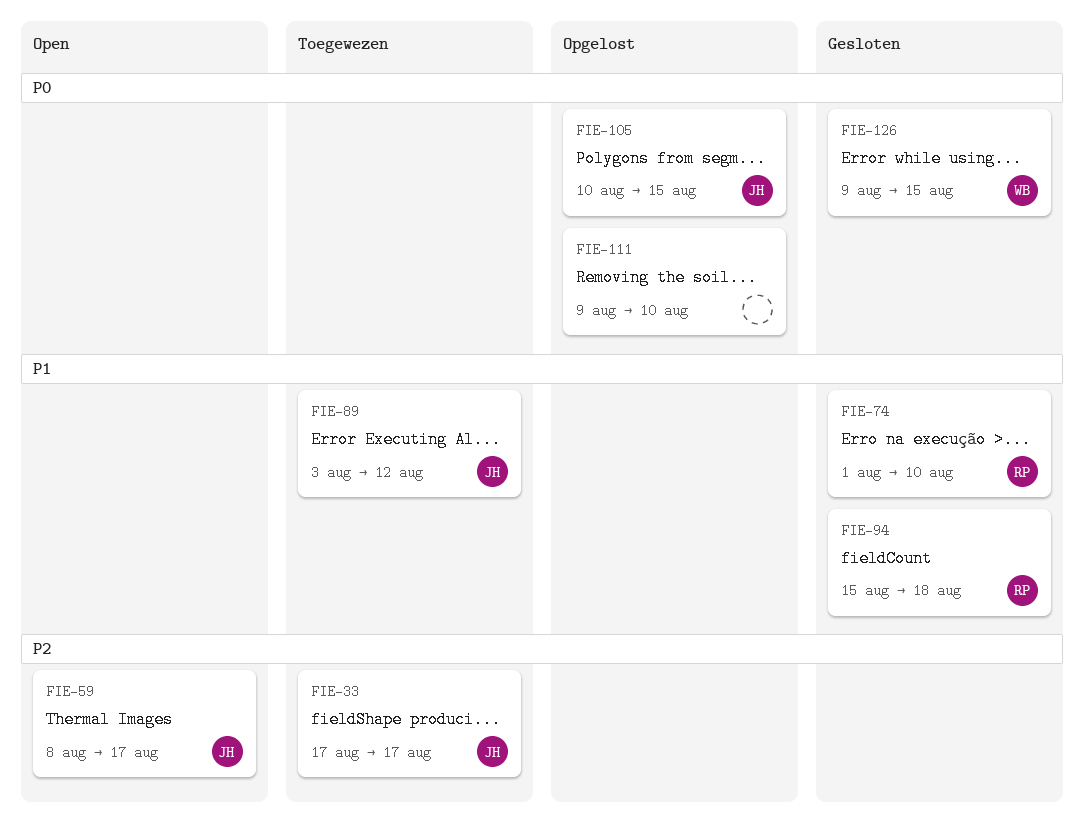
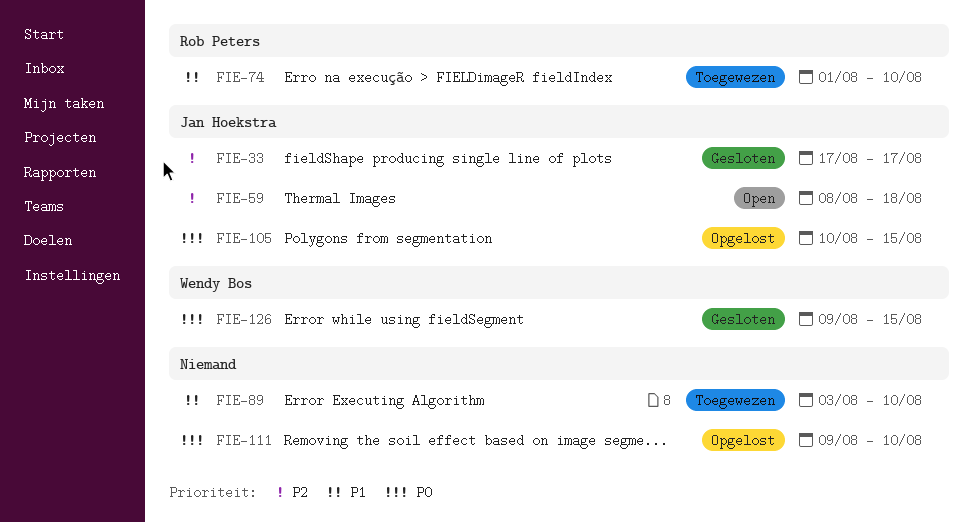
FIE-33, status: Toegewezen -> Gesloten
FIE-59, due: Aug 17 -> Aug 18
FIE-74, status: Gesloten -> Toegewezen
FIE-89, owner: Jan Hoekstra -> none
FIE-89, due: Aug 12 -> Aug 10
FIE-94: present -> none

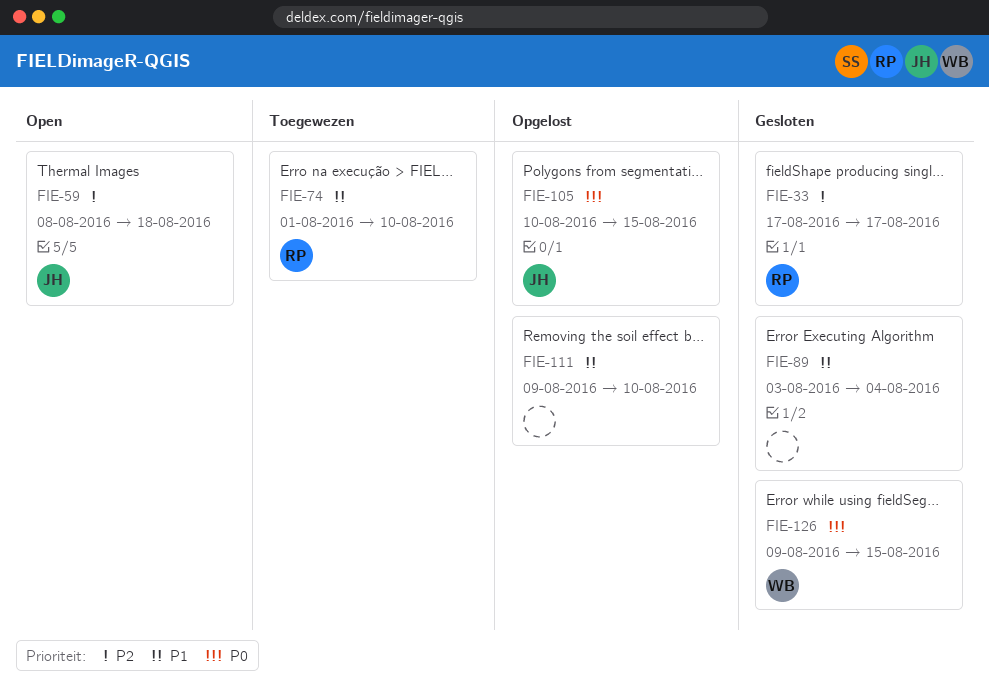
FIE-33, owner: Jan Hoekstra -> Rob Peters
FIE-89, status: Toegewezen -> Gesloten
FIE-89, due: Aug 10 -> Aug 4
FIE-111, priority: P0 -> P1

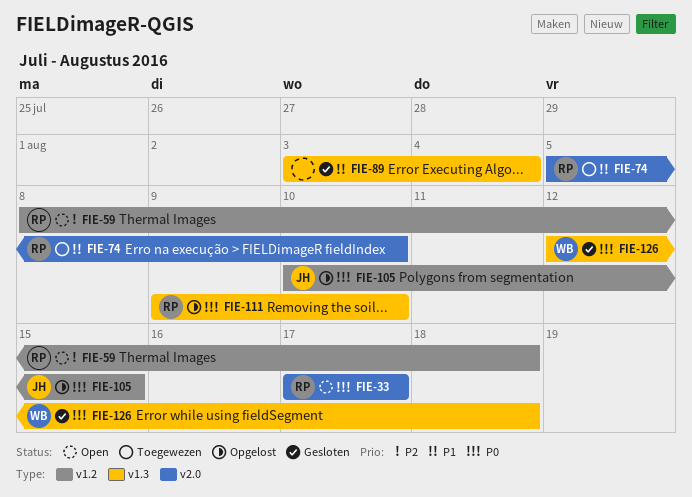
FIE-33, status: Gesloten -> Open
FIE-33, priority: P2 -> P0
FIE-59, owner: JH -> RP
FIE-74, start: Aug 1 -> Aug 5
FIE-111, owner: none -> RP
FIE-111, priority: P1 -> P0
FIE-126, start: Aug 9 -> Aug 12
FIE-126, due: Aug 15 -> Aug 18

